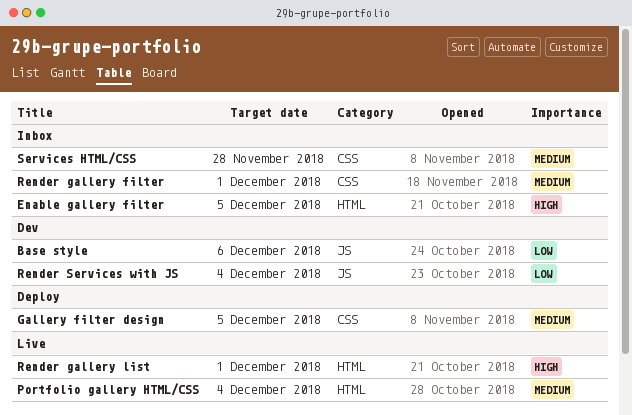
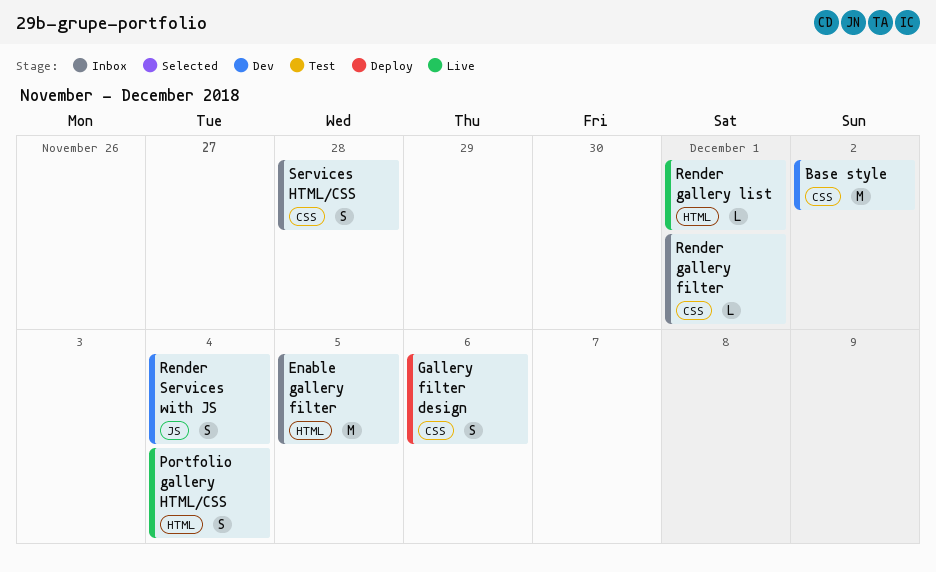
Base style, label: JS -> CSS
Base style, due: Dec 6 -> Dec 2
Gallery filter design, due: Dec 5 -> Dec 6

